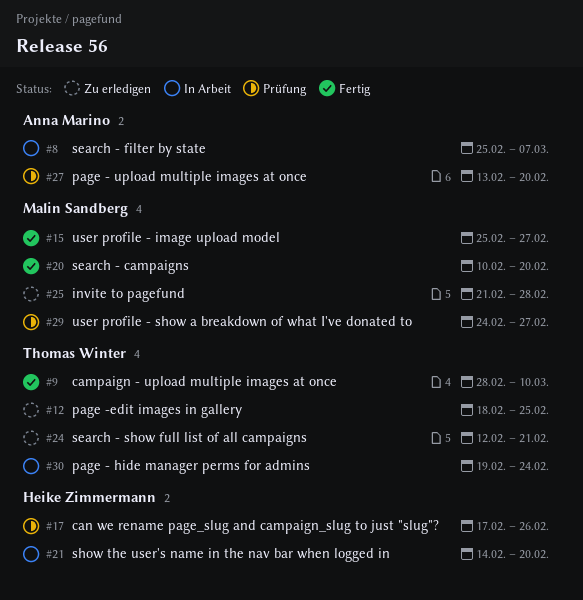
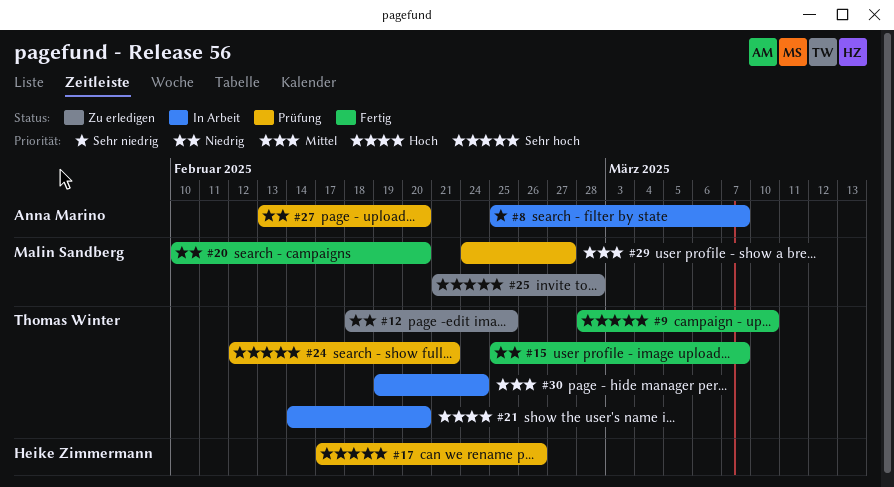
#15, owner: Malin Sandberg -> Thomas Winter
#15, due: Feb 27 -> Mar 7
#21, owner: Heike Zimmermann -> Thomas Winter
#24, status: Zu erledigen -> Prüfung

